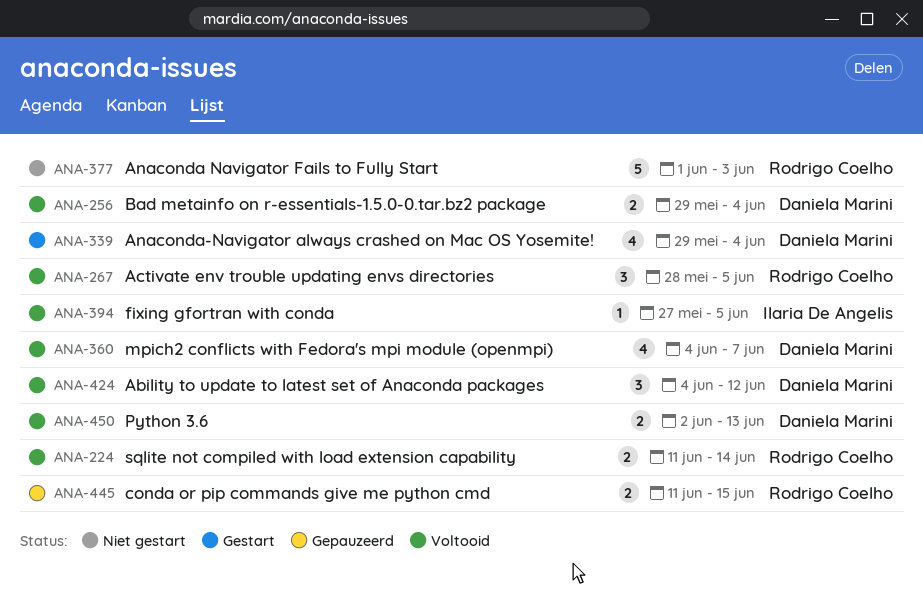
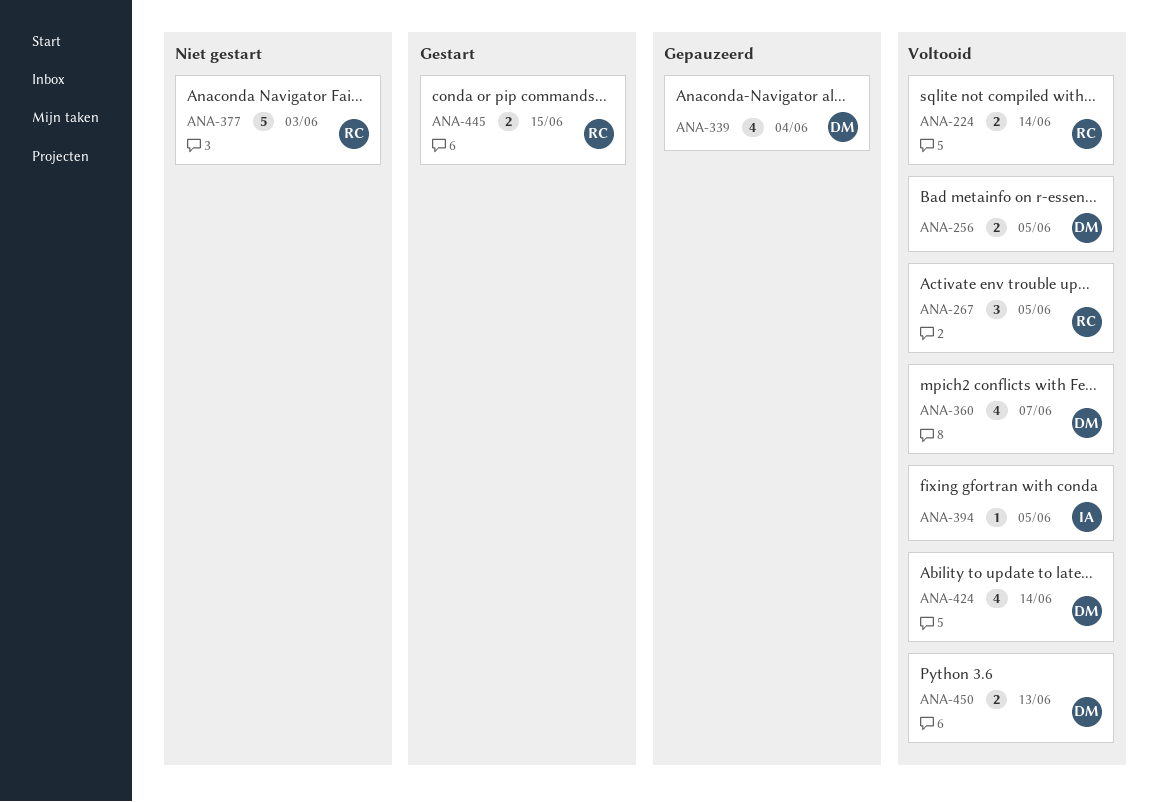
ANA-256, due: Jun 4 -> Jun 5
ANA-339, status: Gestart -> Gepauzeerd
ANA-424, estimate: 3 -> 4
ANA-424, due: Jun 12 -> Jun 14
ANA-445, status: Gepauzeerd -> Gestart

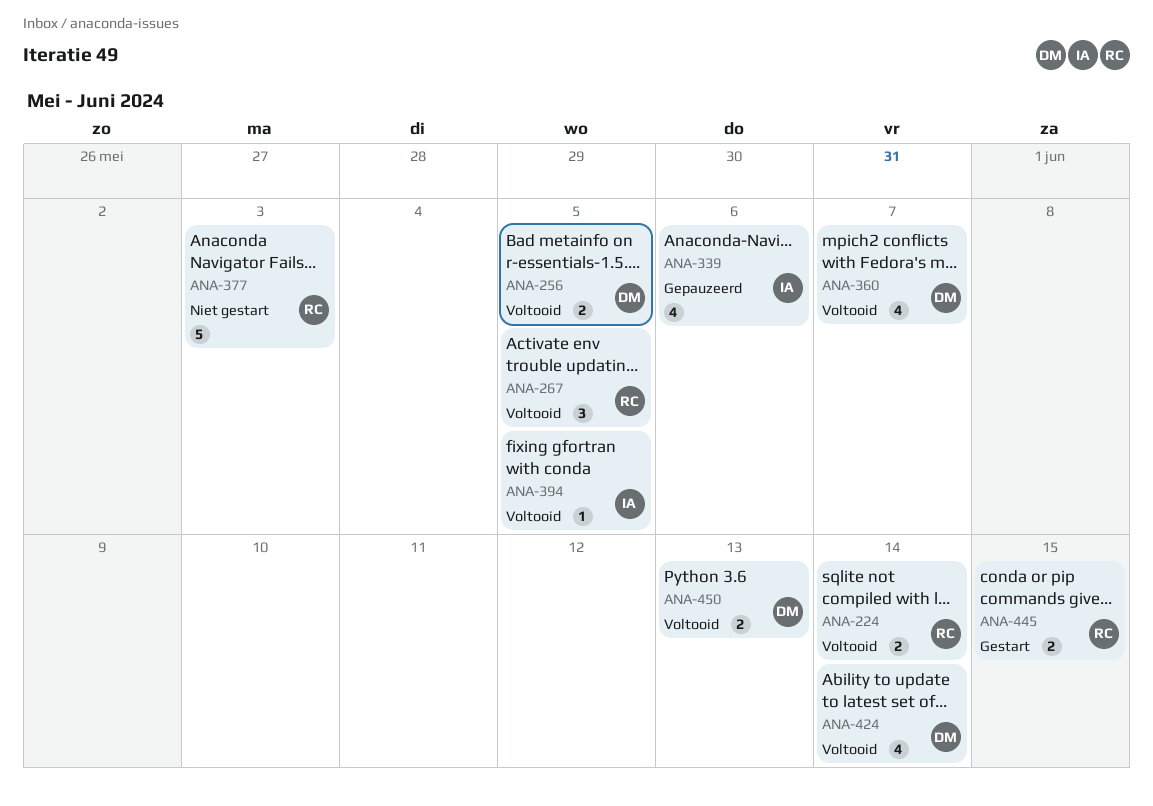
ANA-339, owner: DM -> IA
ANA-339, due: Jun 4 -> Jun 6

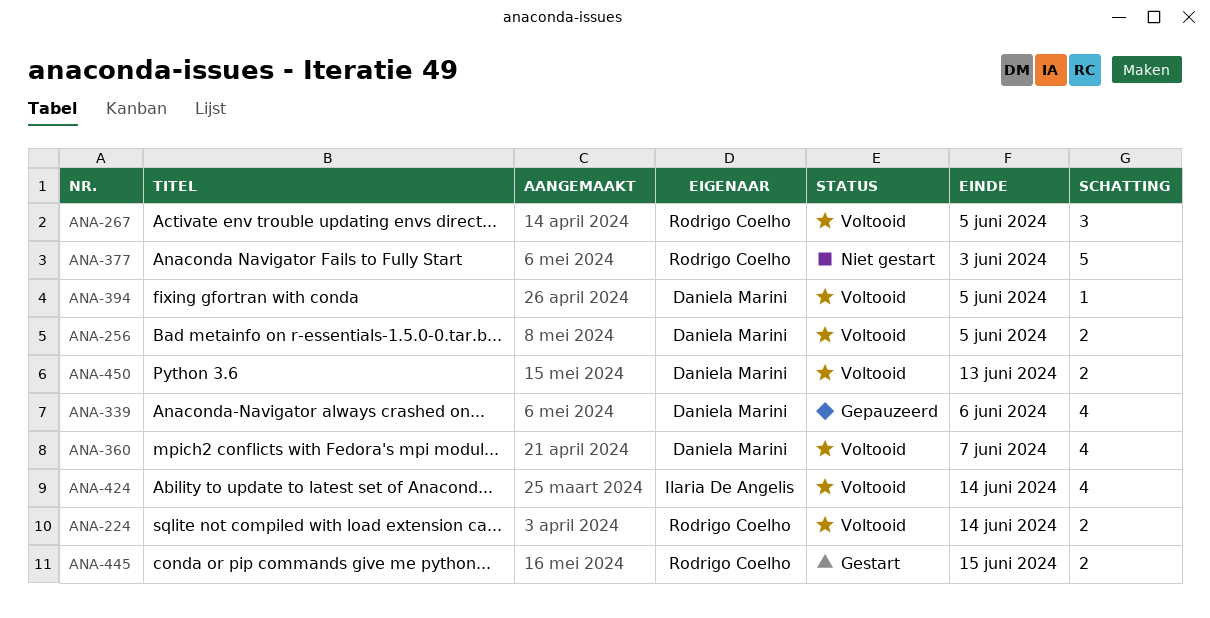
ANA-339, owner: Ilaria De Angelis -> Daniela Marini
ANA-394, owner: Ilaria De Angelis -> Daniela Marini
ANA-424, owner: Daniela Marini -> Ilaria De Angelis

